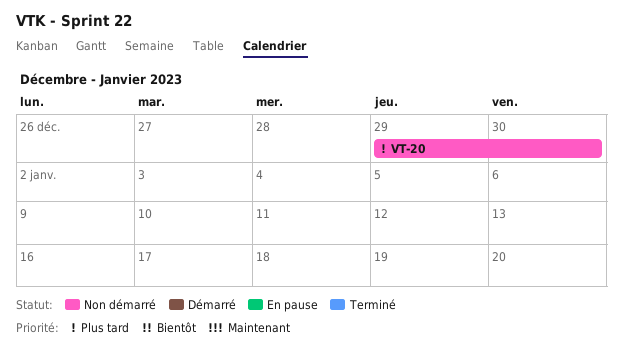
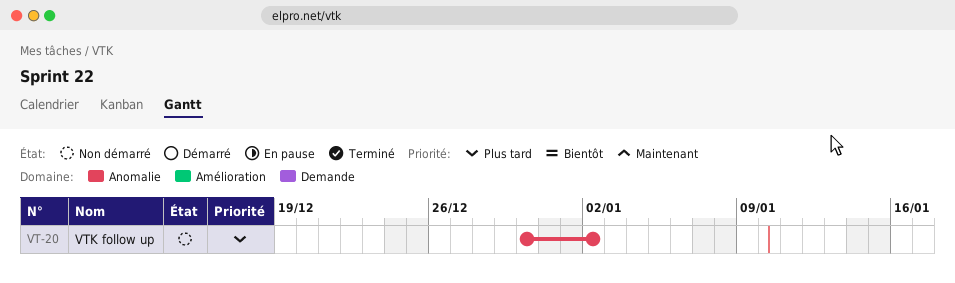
VT-20, start: Dec 29 -> Dec 30
VT-20, due: Dec 30 -> Jan 2

